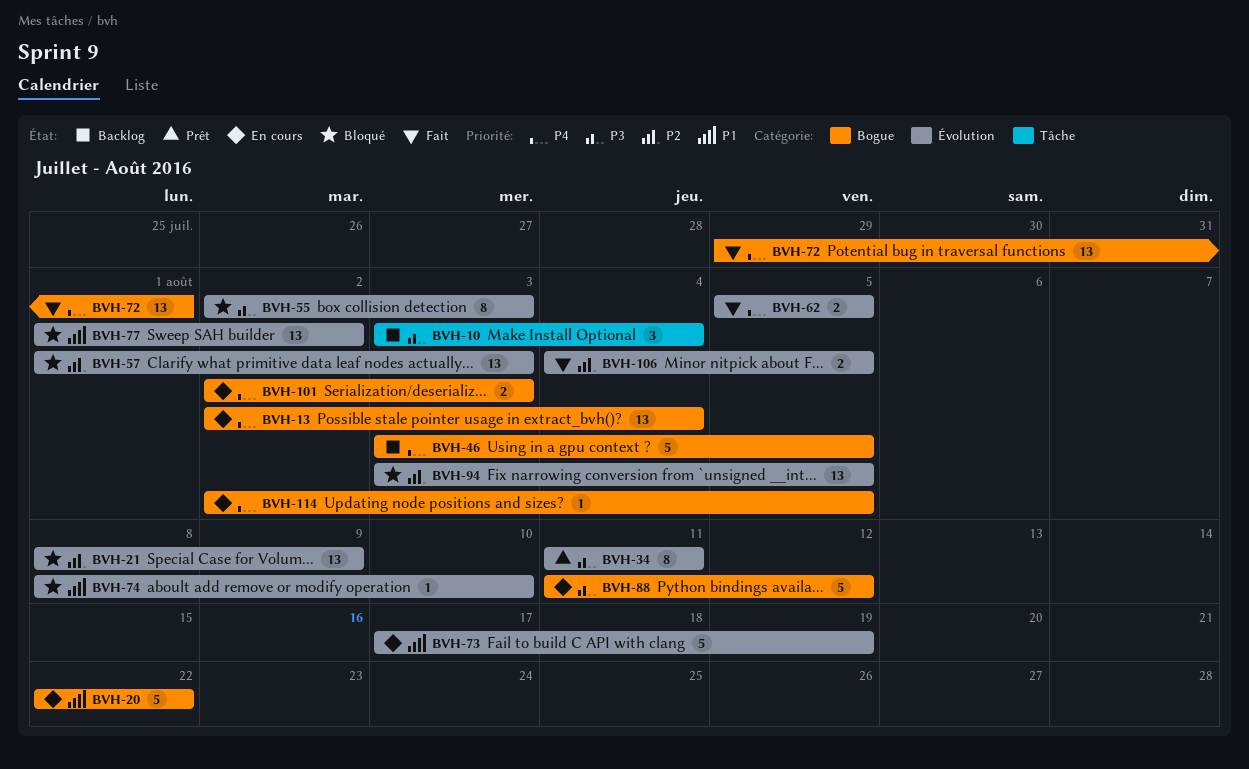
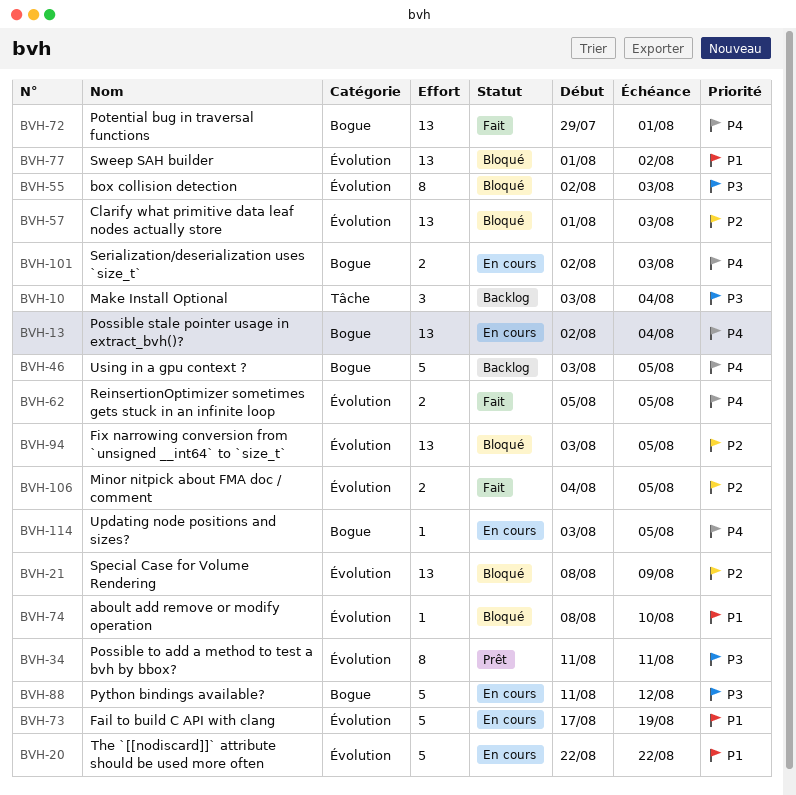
BVH-20, label: Bogue -> Évolution
BVH-114, start: Aug 2 -> Aug 3

